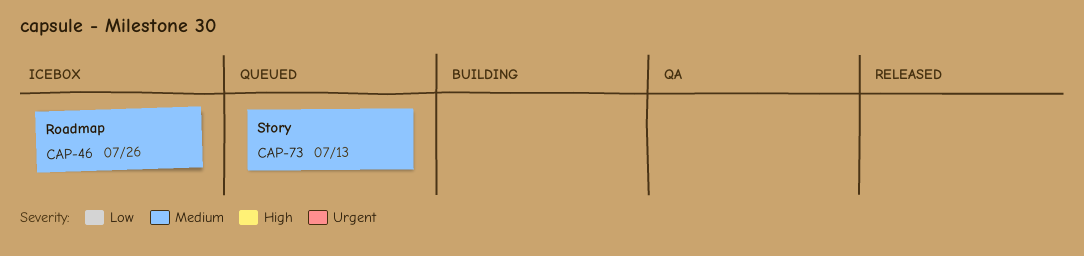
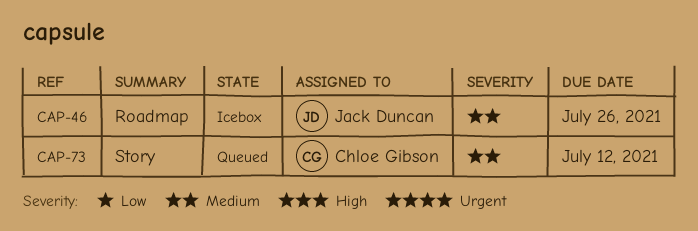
CAP-73, due: Jul 13 -> Jul 12

